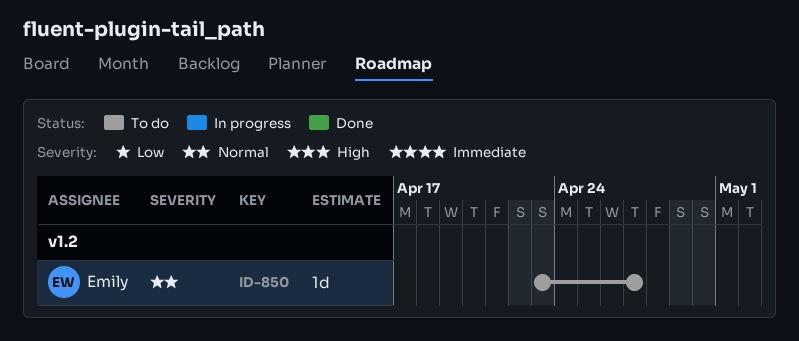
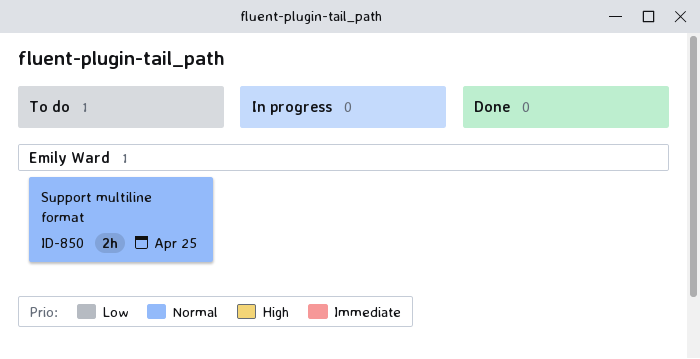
ID-850, estimate: 1d -> 2h
ID-850, due: Apr 27 -> Apr 25

